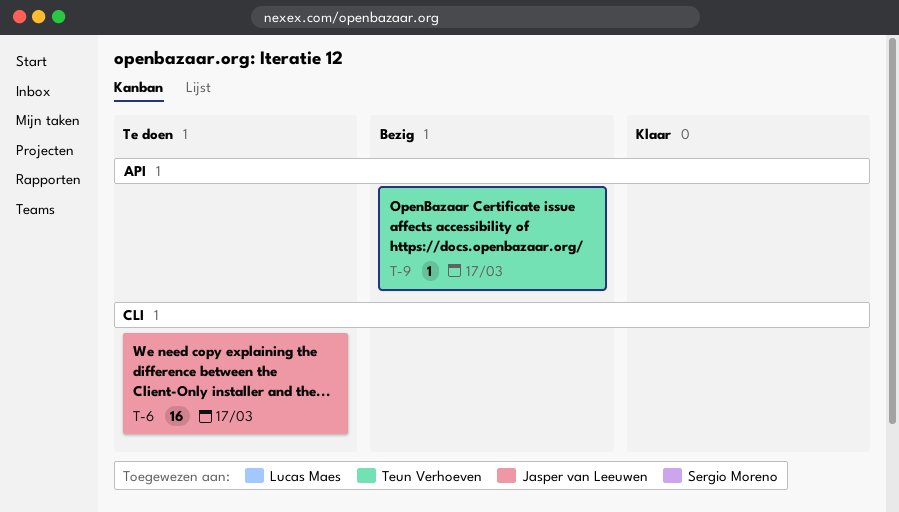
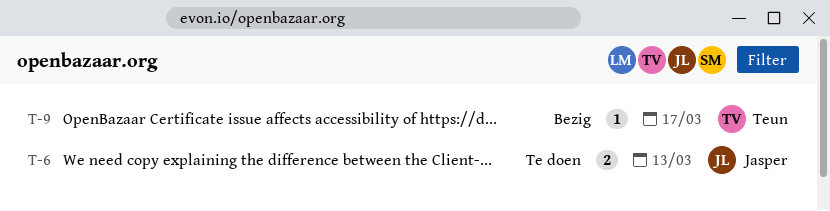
T-6, estimate: 16 -> 2
T-6, due: Mar 17 -> Mar 13

